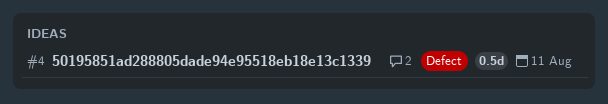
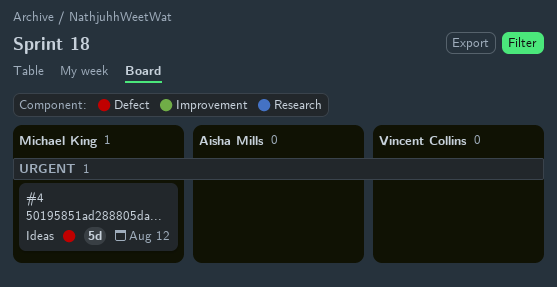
#4, estimate: 0.5d -> 5d
#4, due: Aug 11 -> Aug 12

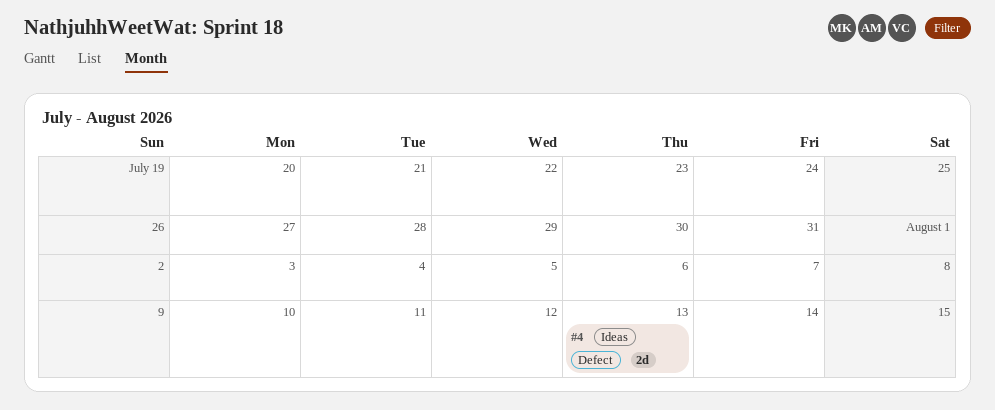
#4, estimate: 5d -> 2d
#4, due: Aug 12 -> Aug 13

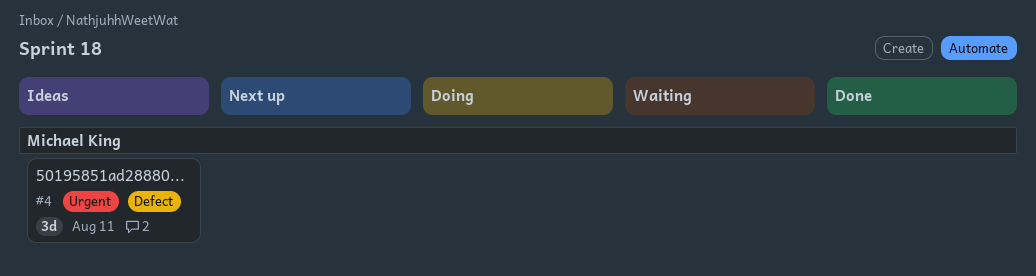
#4, estimate: 2d -> 3d
#4, due: Aug 13 -> Aug 11

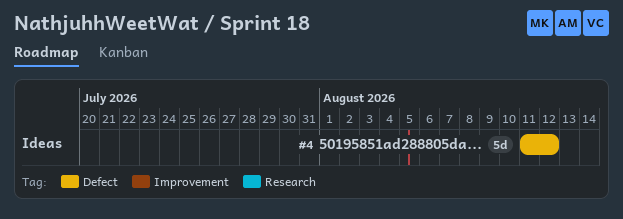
#4, estimate: 3d -> 5d
#4, due: Aug 11 -> Aug 12

